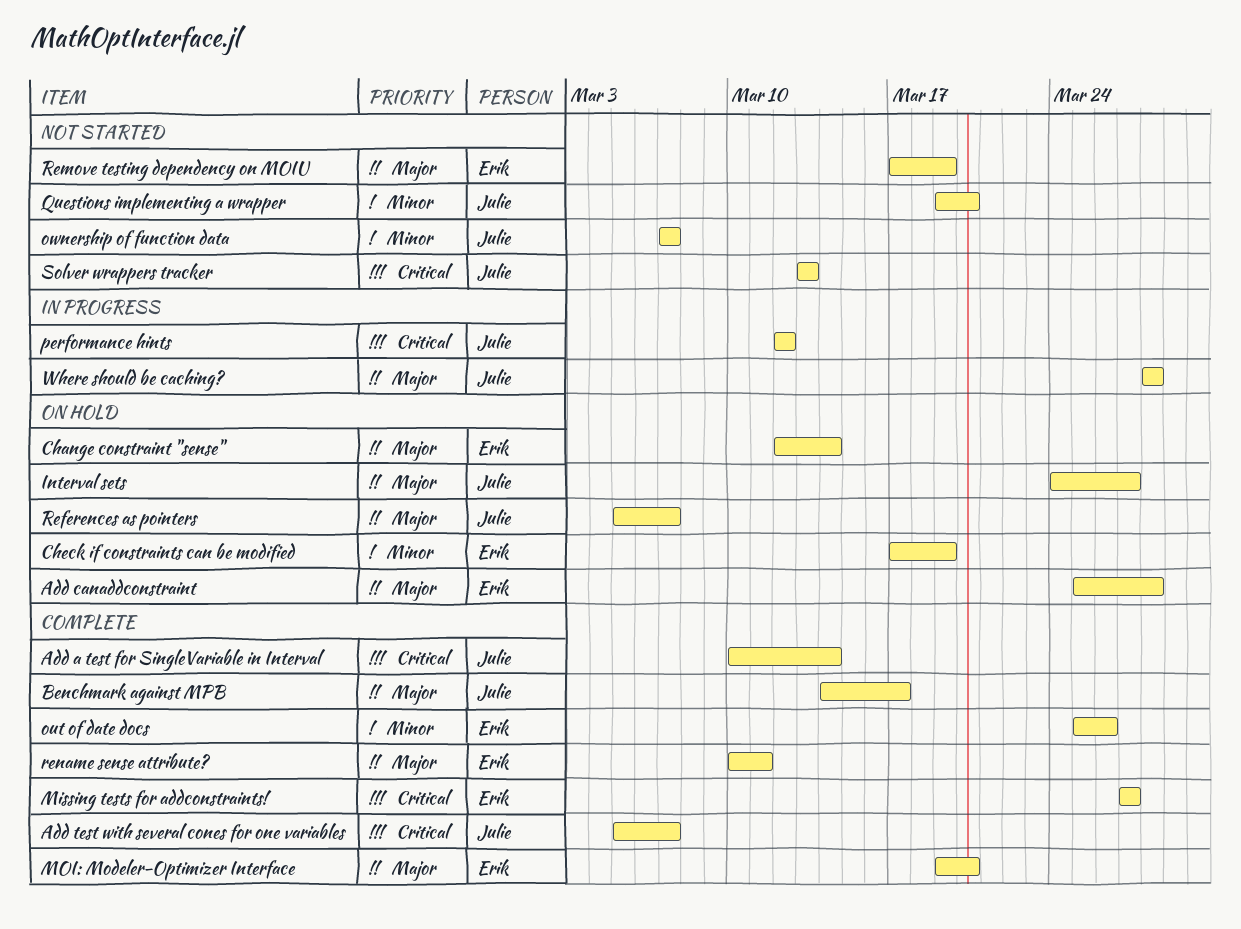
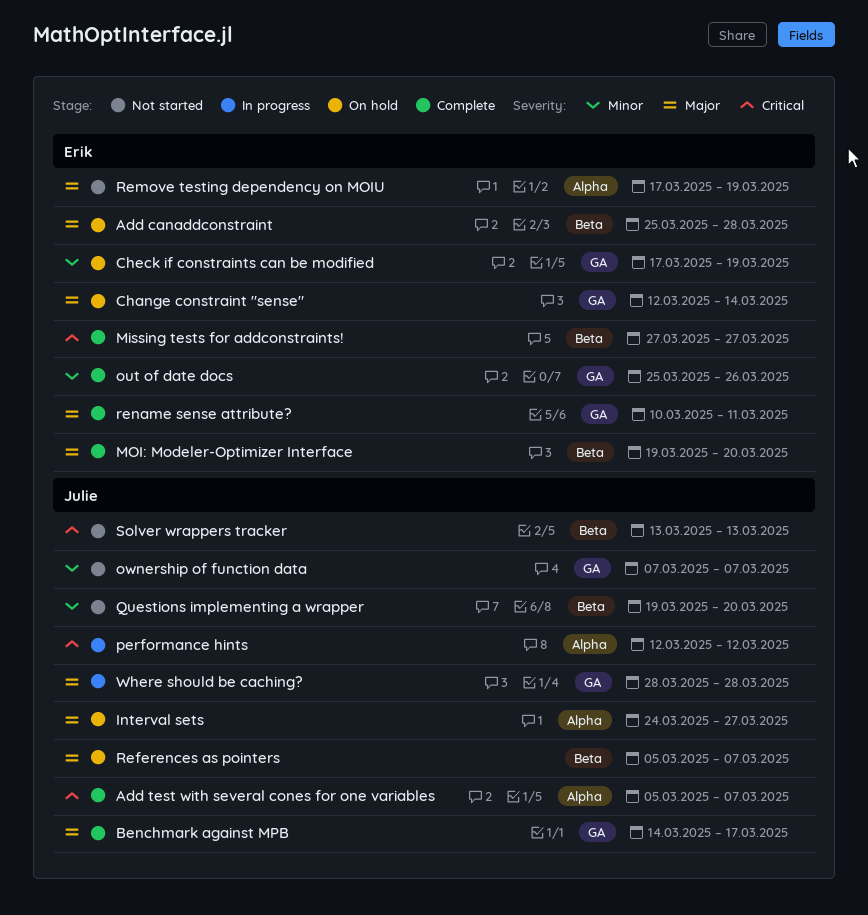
Add a test for SingleVariable in Interval: present -> none

